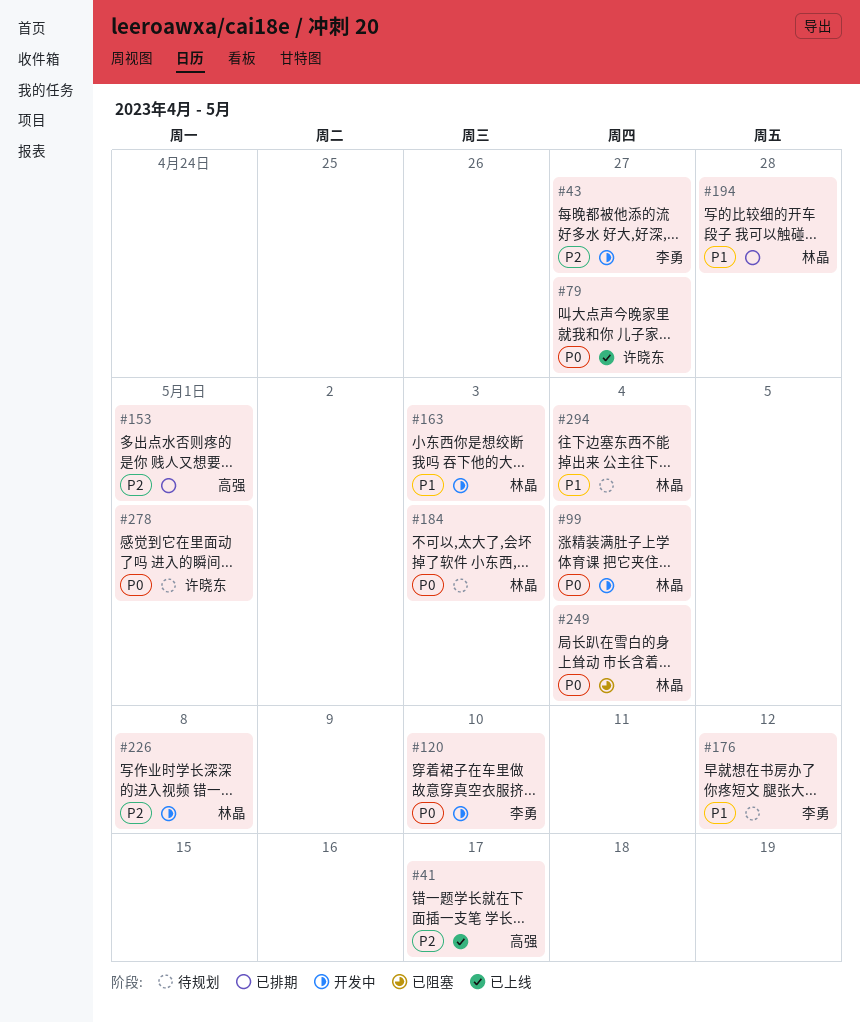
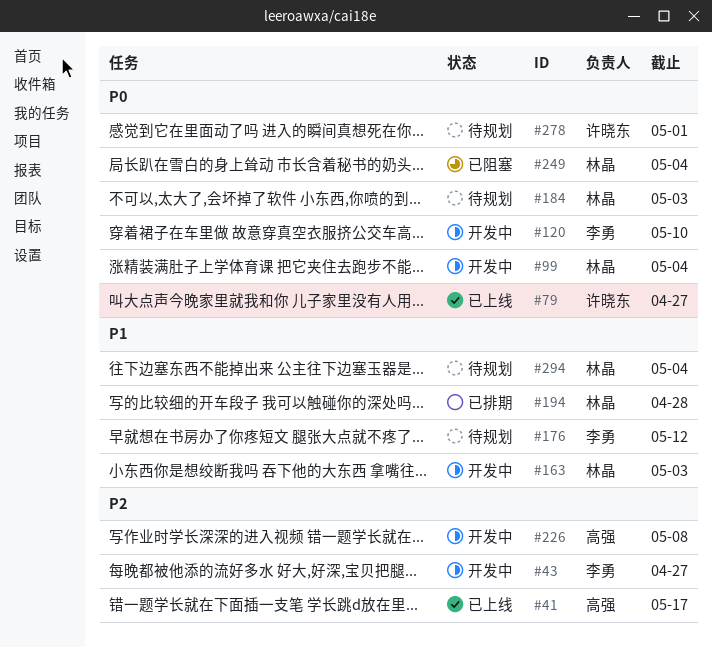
#153: present -> none
#226, owner: 林晶 -> 高强

